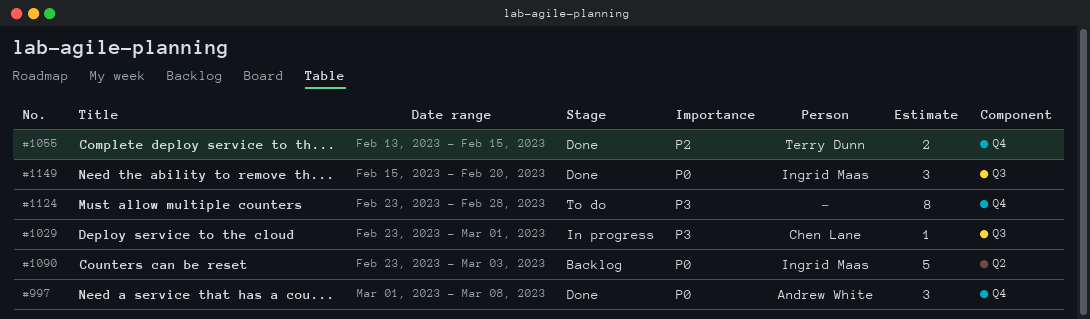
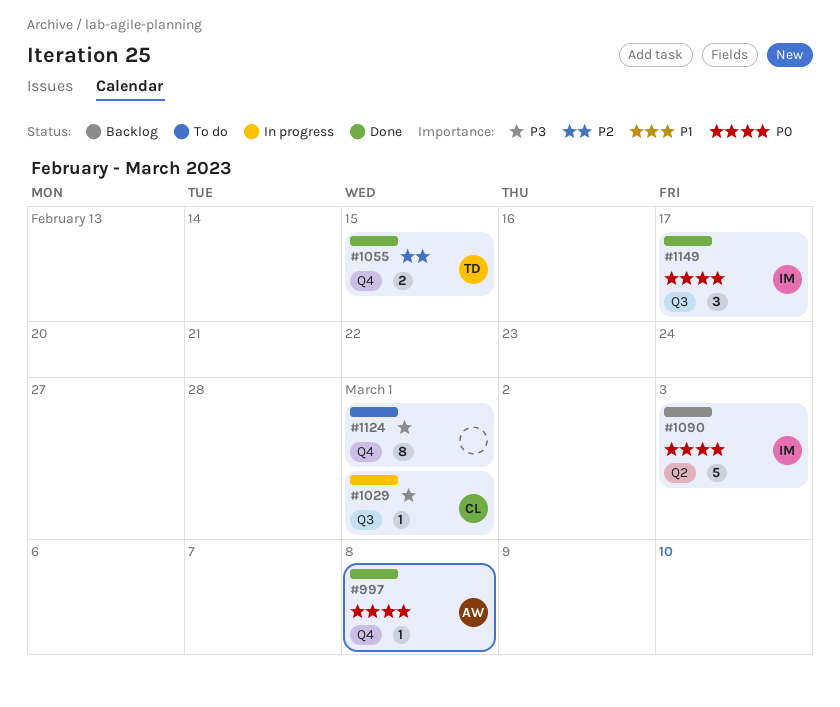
#997, estimate: 3 -> 1
#1124, due: Feb 28 -> Mar 1
#1149, due: Feb 20 -> Feb 17

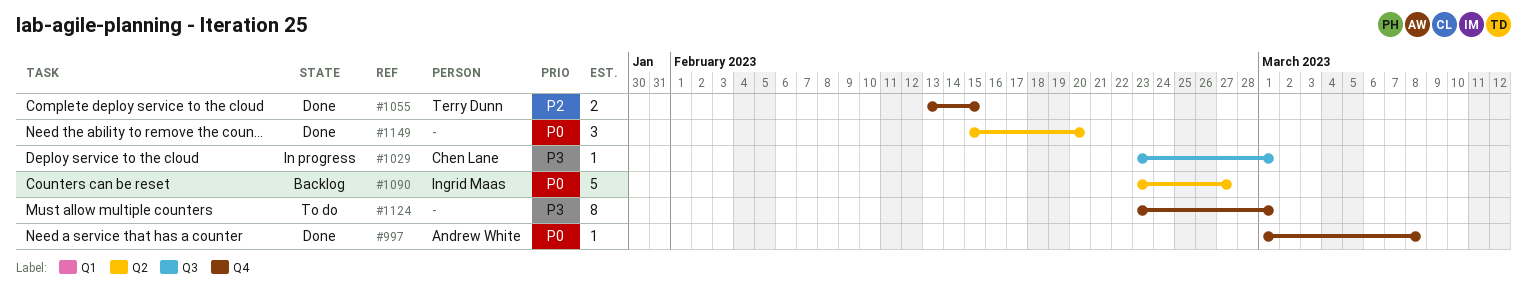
#1090, due: Mar 3 -> Feb 27
#1149, owner: Ingrid Maas -> none
#1149, label: Q3 -> Q2
#1149, due: Feb 17 -> Feb 20

